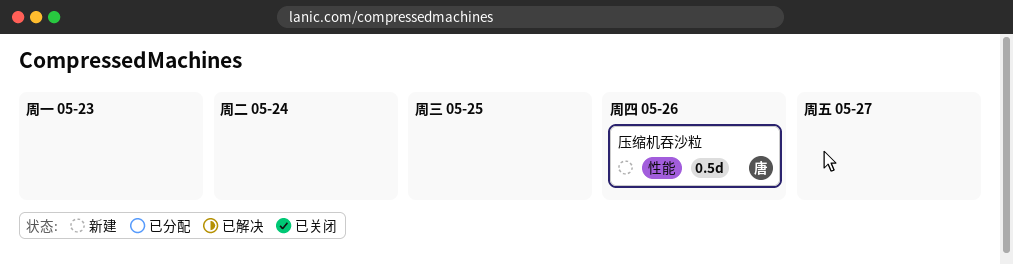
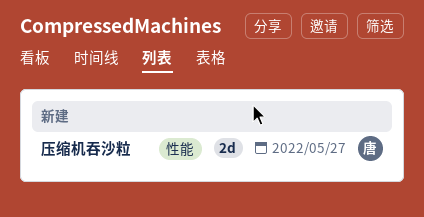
压缩机吞沙粒, estimate: 0.5d -> 2d
压缩机吞沙粒, due: May 26 -> May 27

